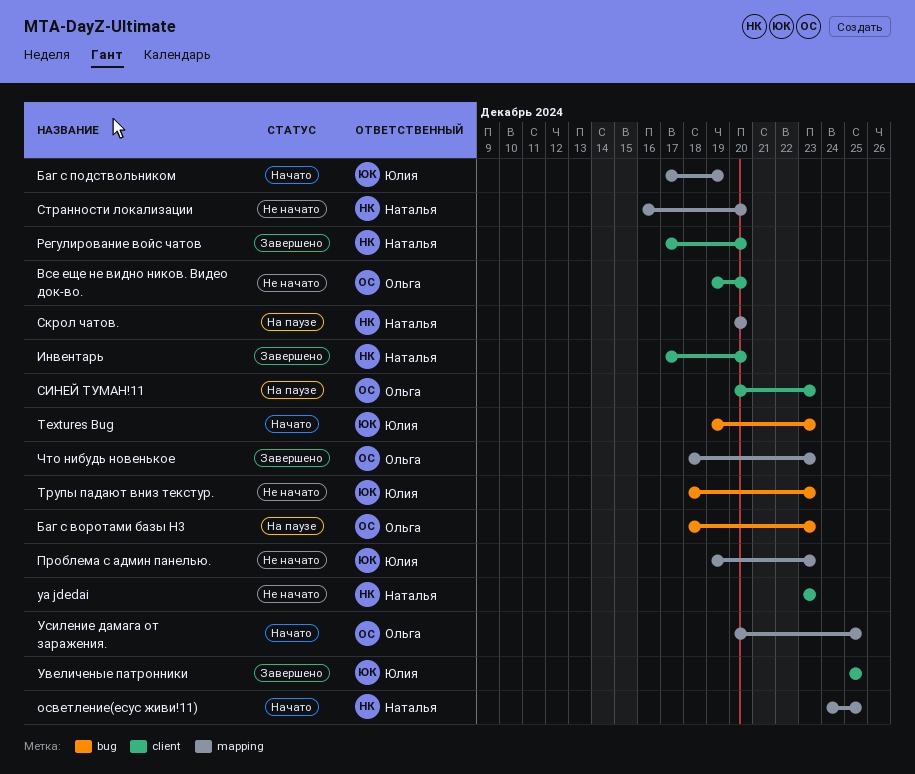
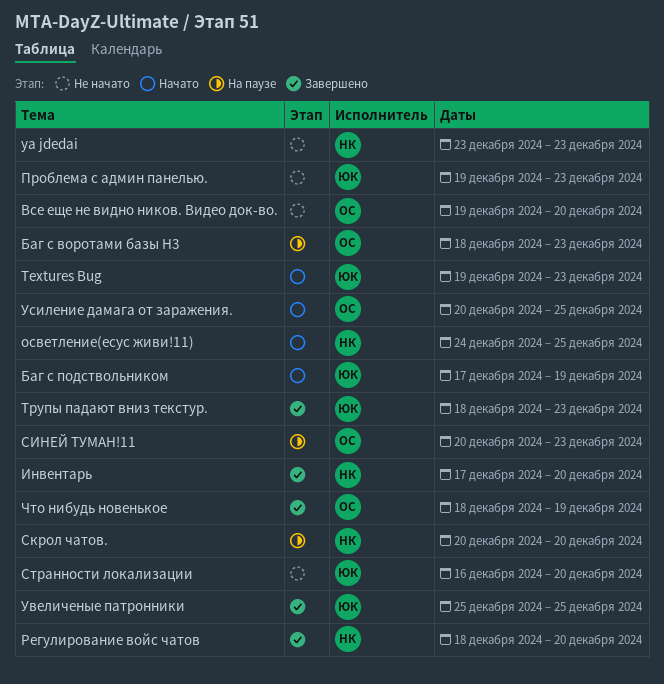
Регулирование войс чатов, start: Dec 17 -> Dec 18
Странности локализации, owner: Наталья -> Юлия
Трупы падают вниз текстур., status: Не начато -> Завершено
Что нибудь новенькое, due: Dec 23 -> Dec 19

